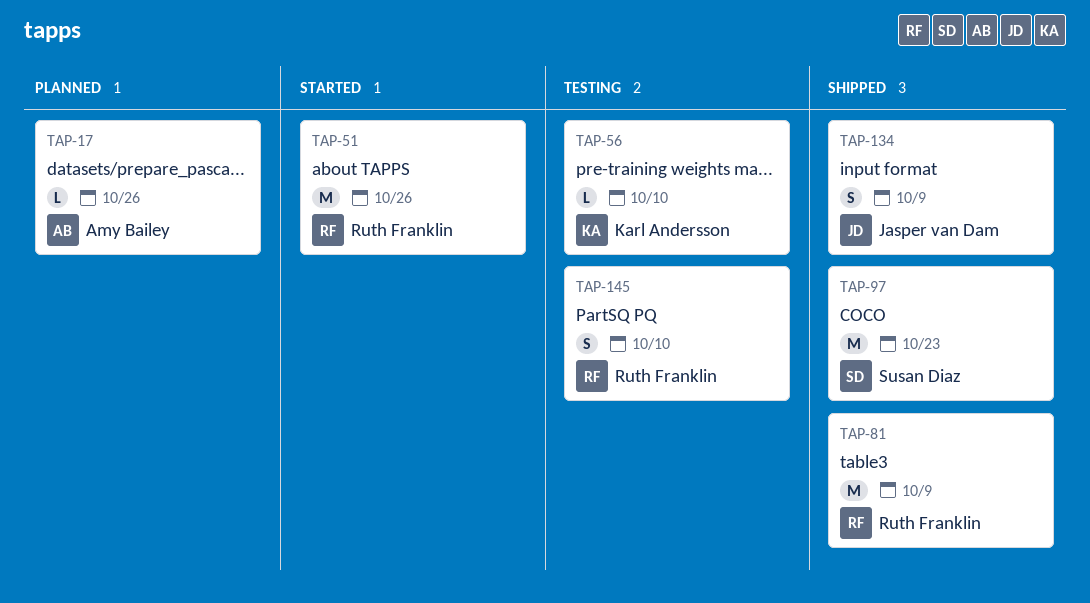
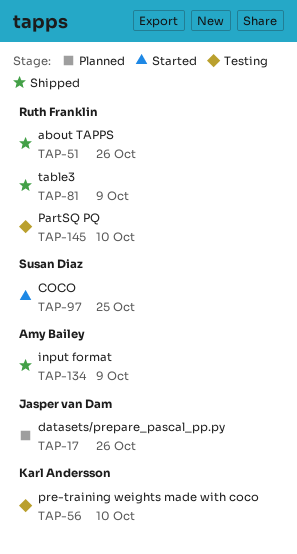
TAP-17, owner: Amy Bailey -> Jasper van Dam
TAP-51, status: Started -> Shipped
TAP-97, status: Shipped -> Started
TAP-97, due: Oct 23 -> Oct 25
TAP-134, owner: Jasper van Dam -> Amy Bailey

